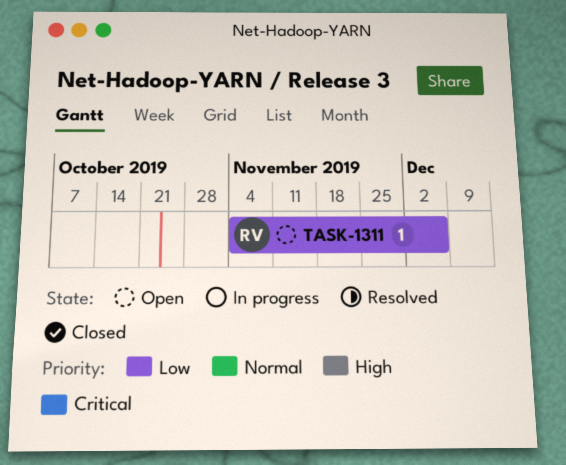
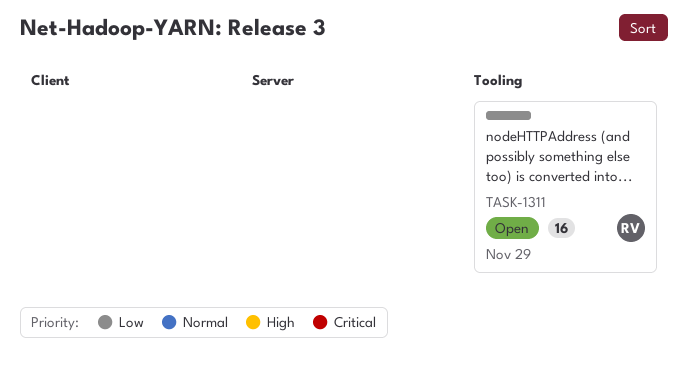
TASK-1311, estimate: 1 -> 16
TASK-1311, due: Dec 6 -> Nov 29

